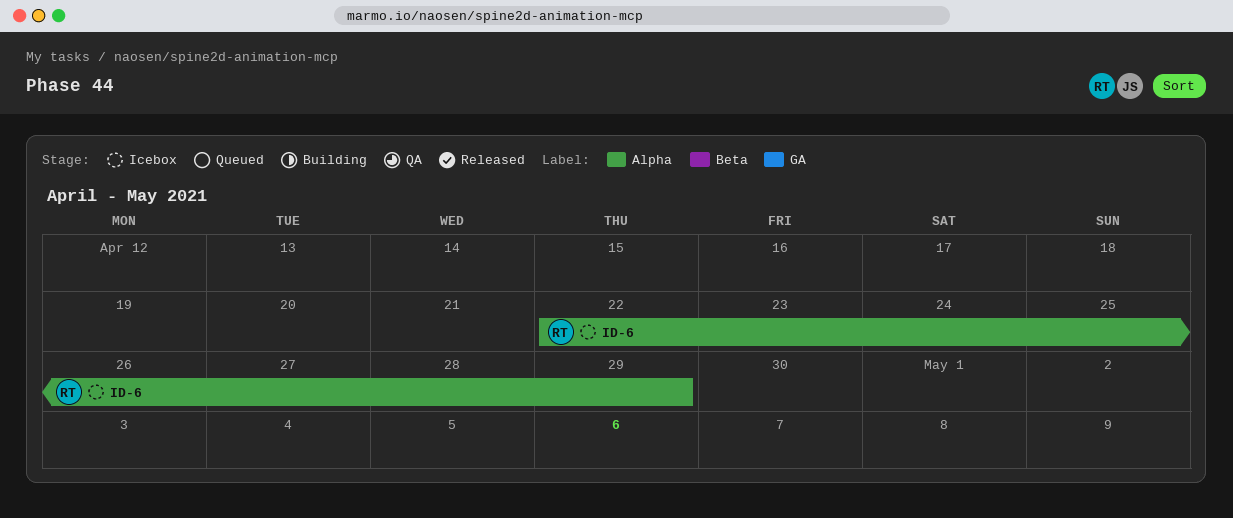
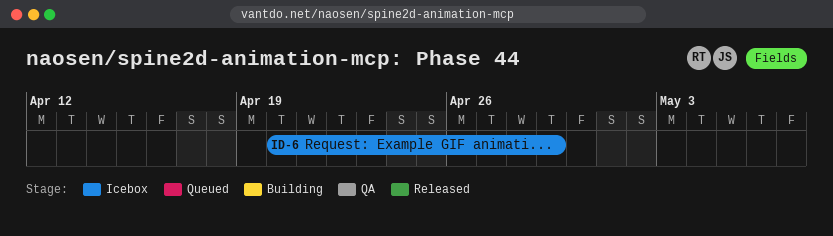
ID-6, start: Apr 22 -> Apr 20

